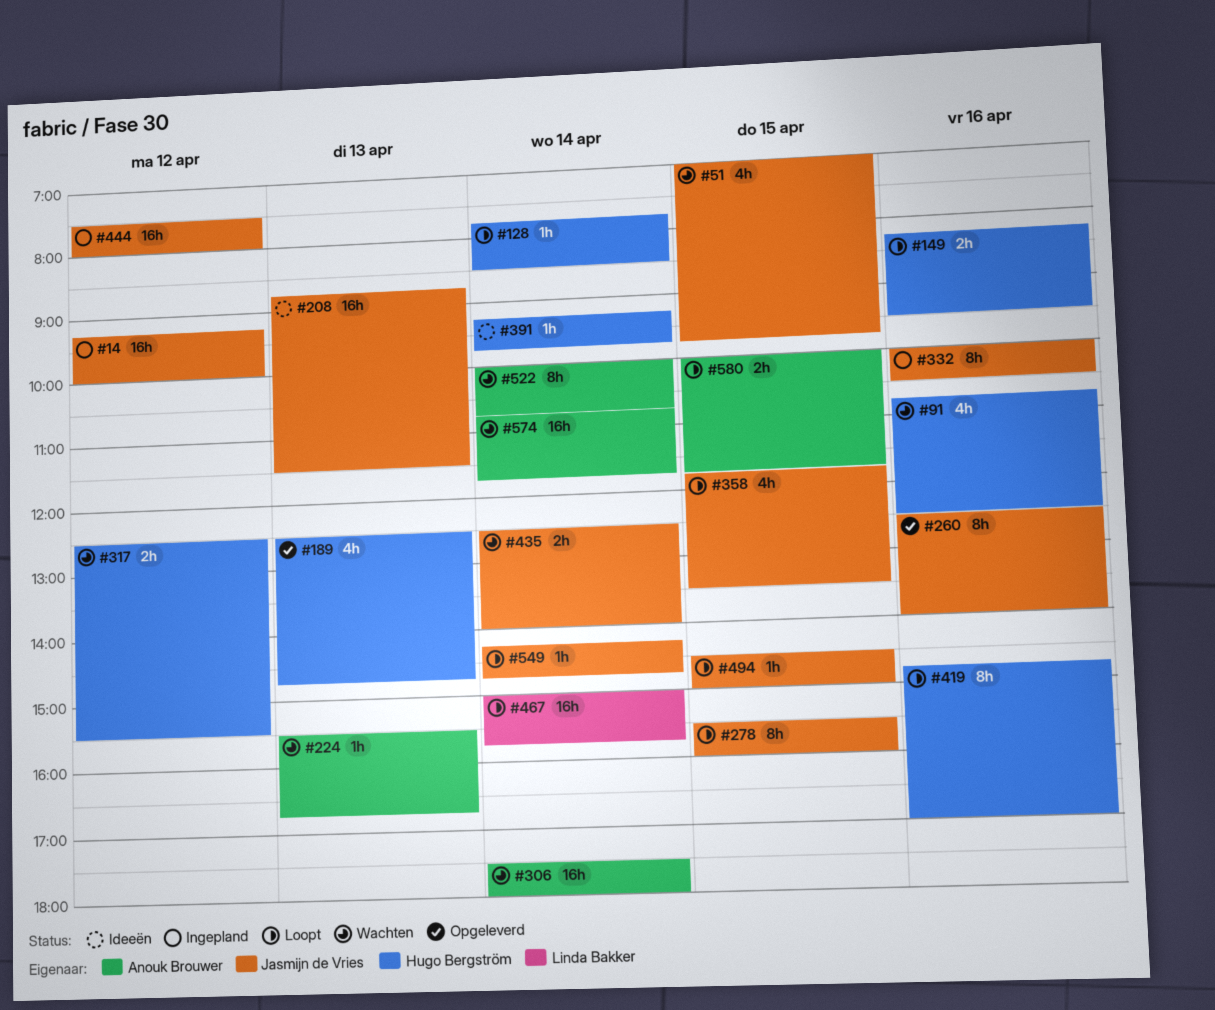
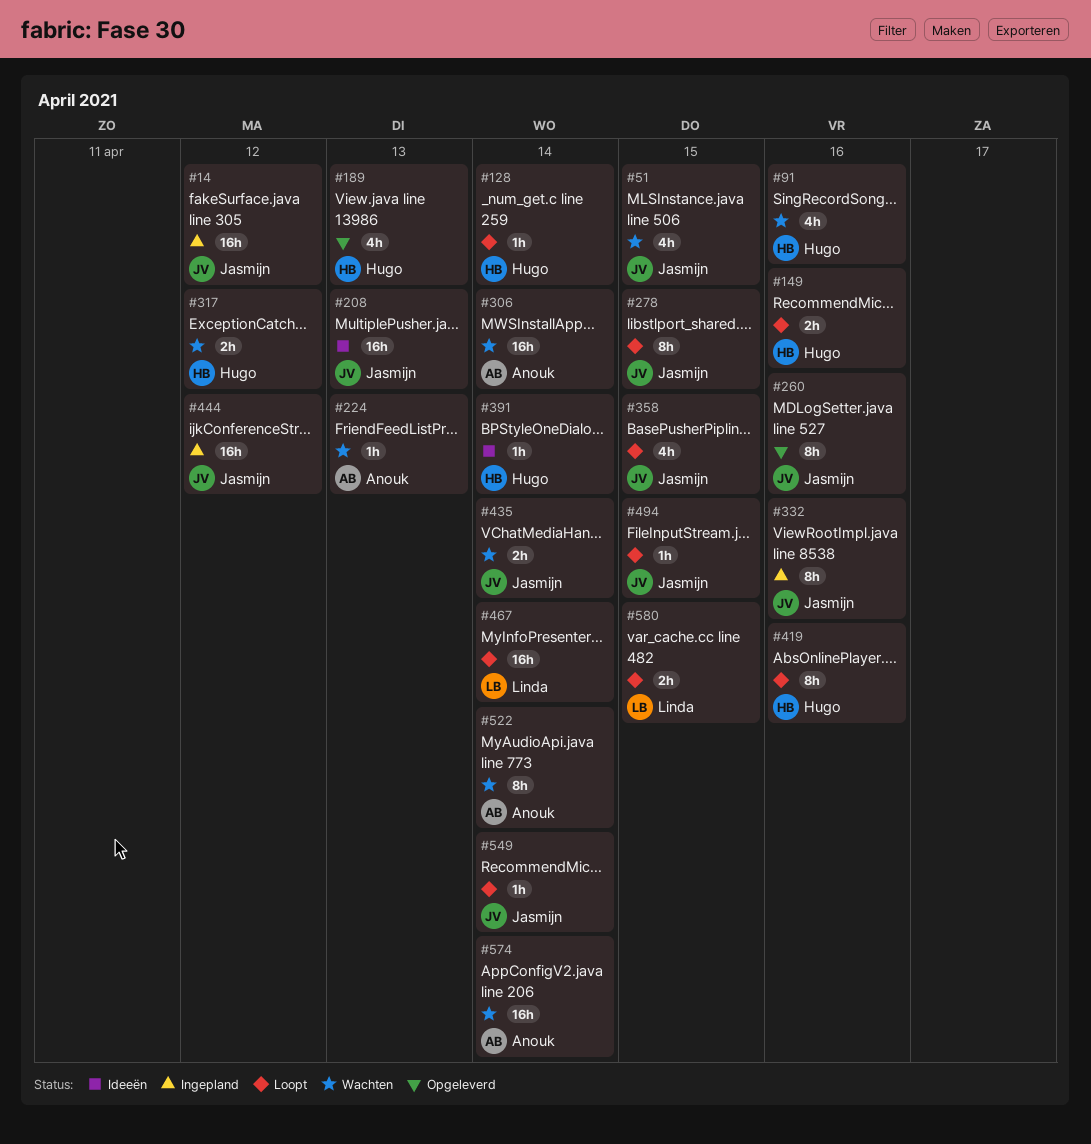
#580, owner: Anouk Brouwer -> Linda Bakker

